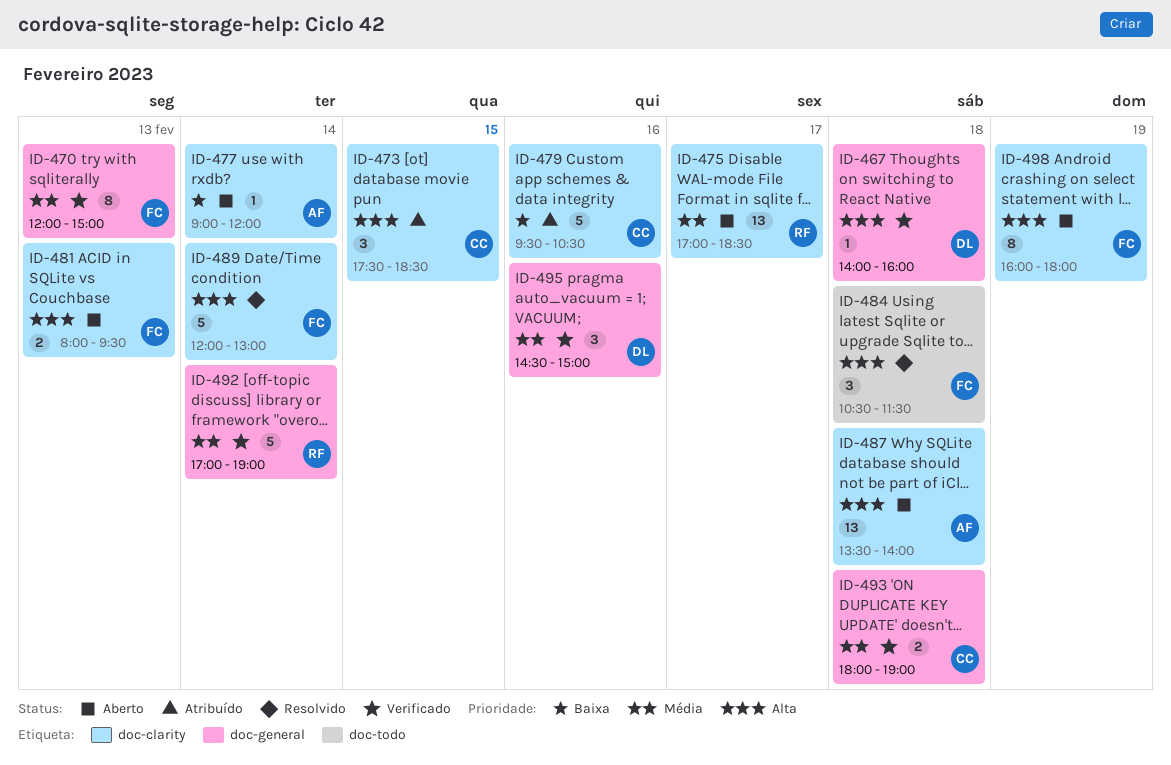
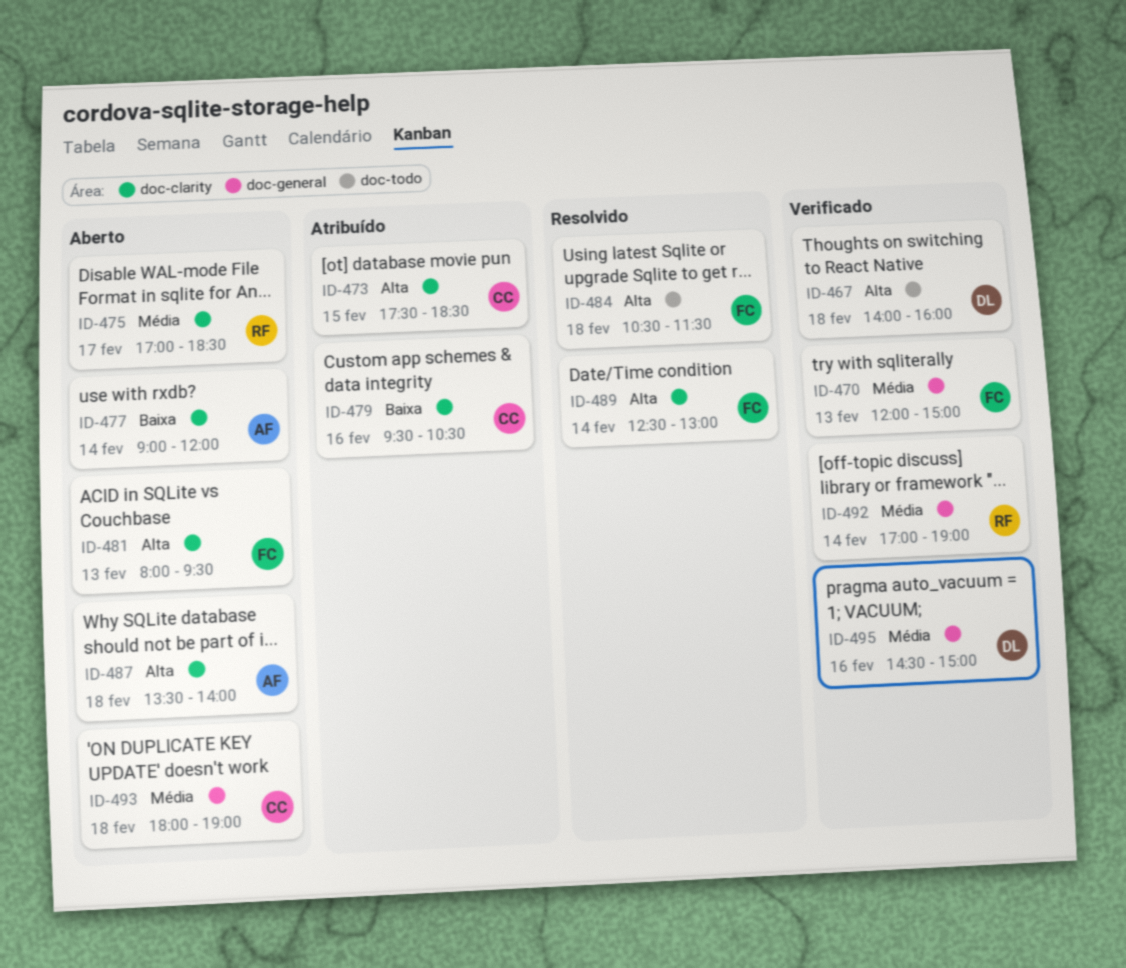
ID-467, label: doc-general -> doc-todo
ID-489, begins: 12:00 -> 12:30
ID-493, status: Verificado -> Aberto
ID-498: present -> none

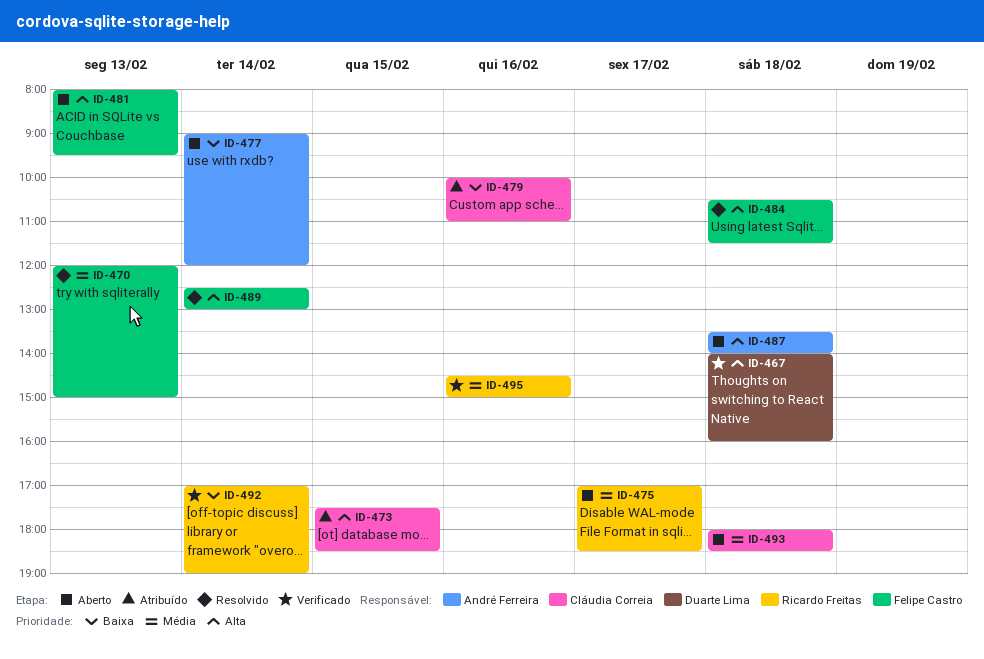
ID-470, status: Verificado -> Resolvido
ID-479, begins: 09:30 -> 10:00
ID-479, ends: 10:30 -> 11:00
ID-492, priority: Média -> Baixa
ID-493, ends: 19:00 -> 18:30
ID-495, owner: Duarte Lima -> Ricardo Freitas

